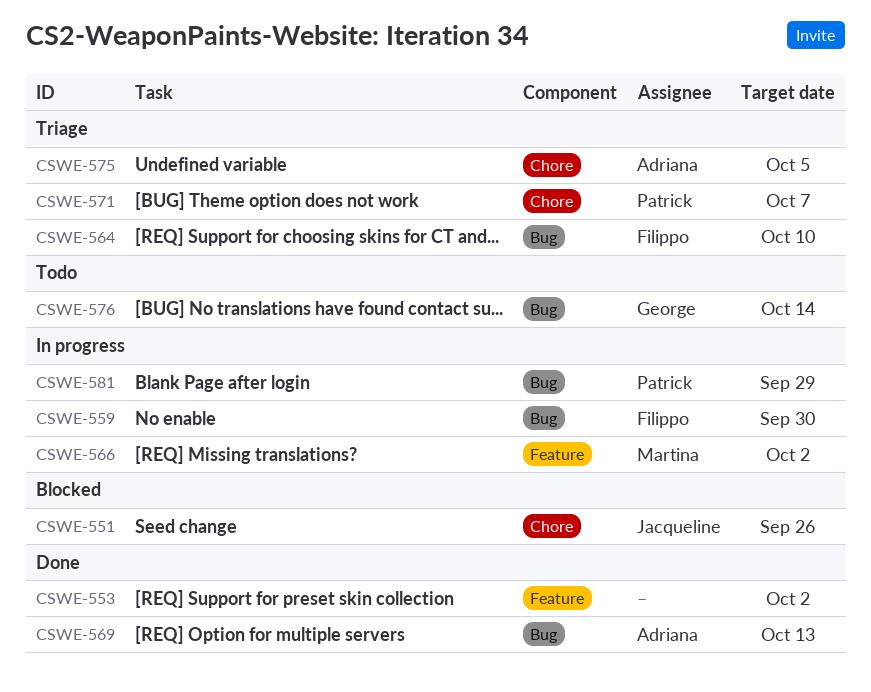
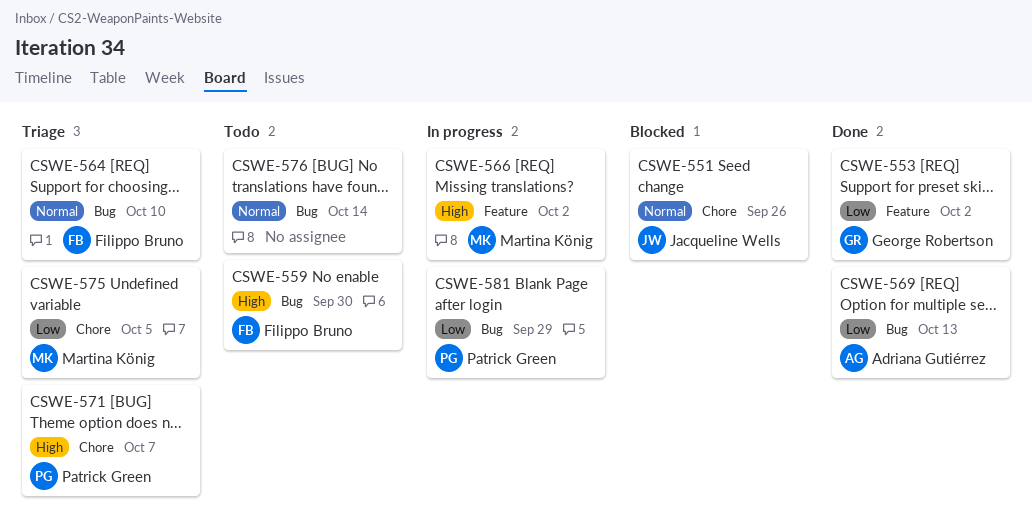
CSWE-553, owner: none -> George Robertson
CSWE-559, status: In progress -> Todo
CSWE-575, owner: Adriana Gutiérrez -> Martina König
CSWE-576, owner: George Robertson -> none

